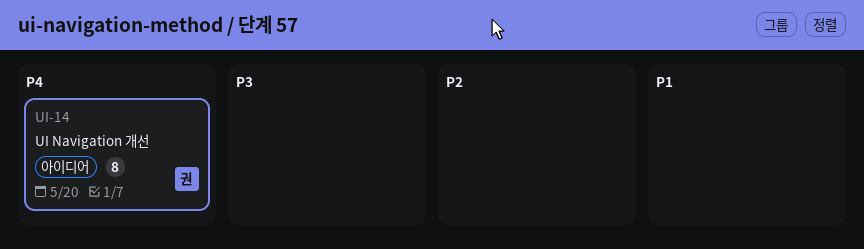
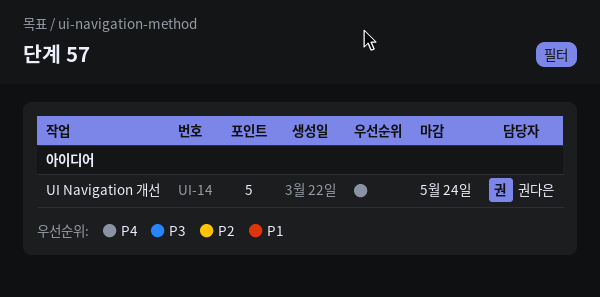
UI-14, estimate: 8 -> 5
UI-14, due: May 20 -> May 24

